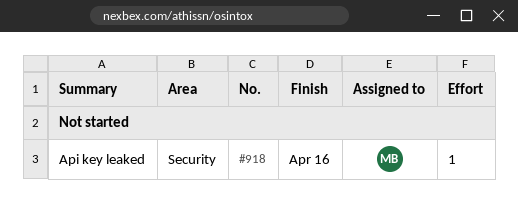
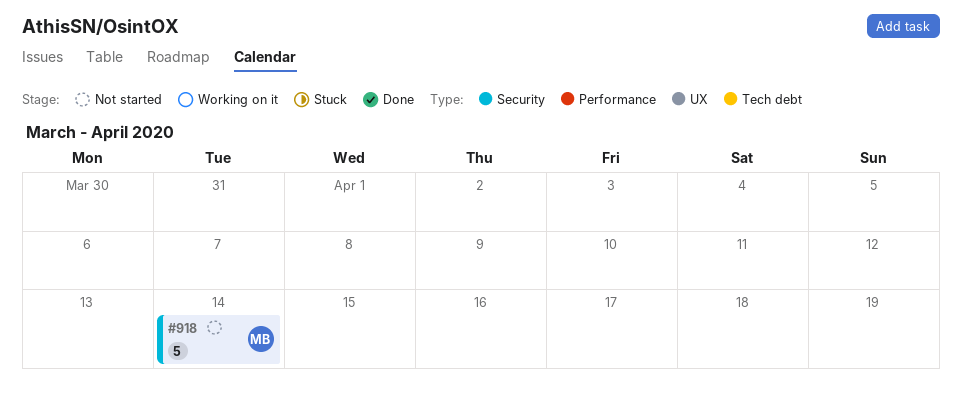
#918, estimate: 1 -> 5
#918, due: Apr 16 -> Apr 14

